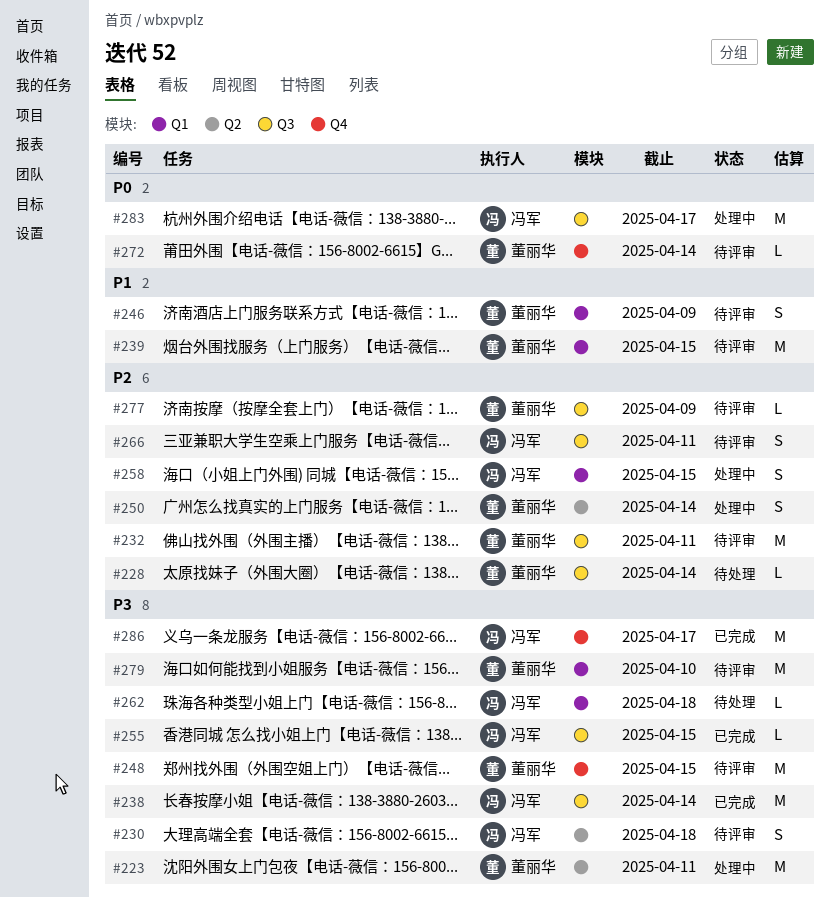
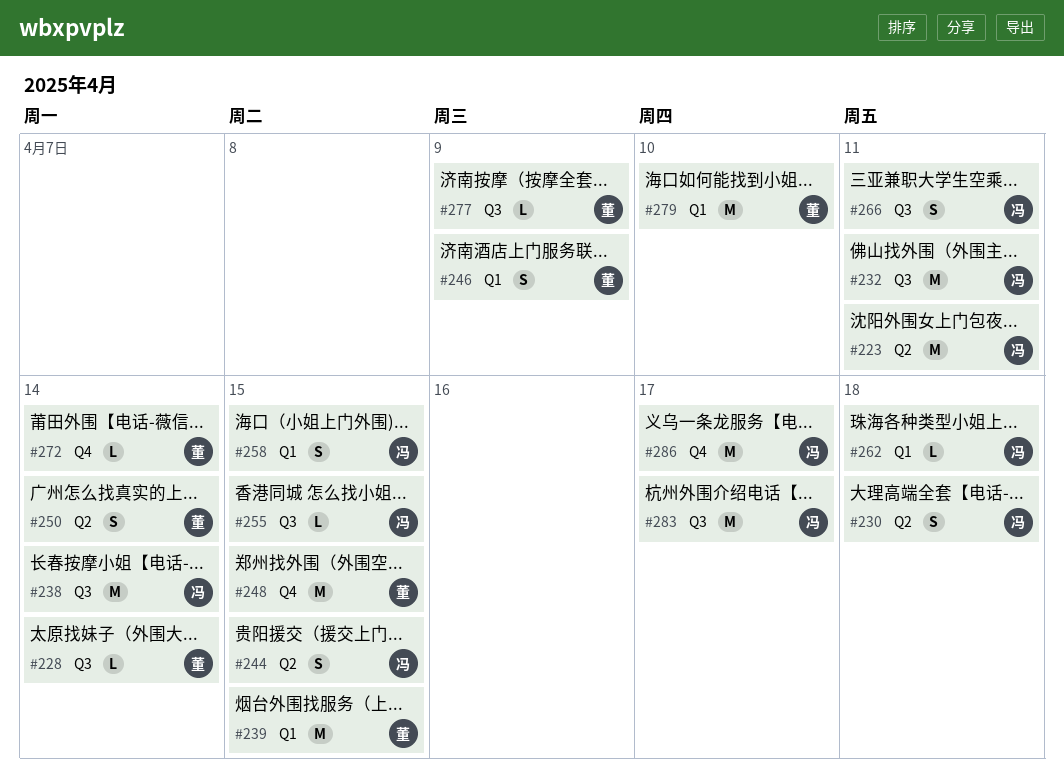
#223, owner: 董丽华 -> 冯军
#232, owner: 董丽华 -> 冯军
#244: none -> present

